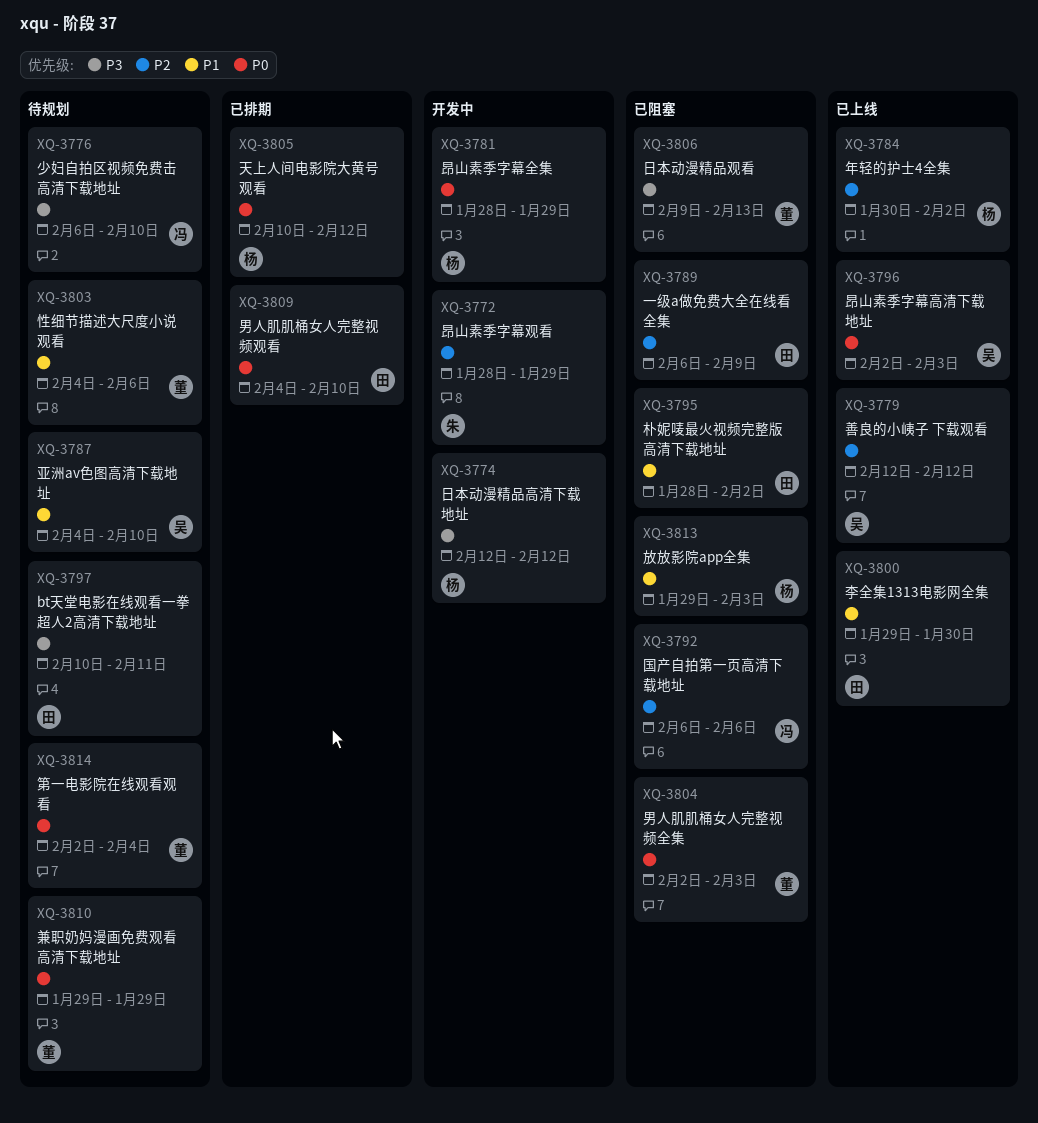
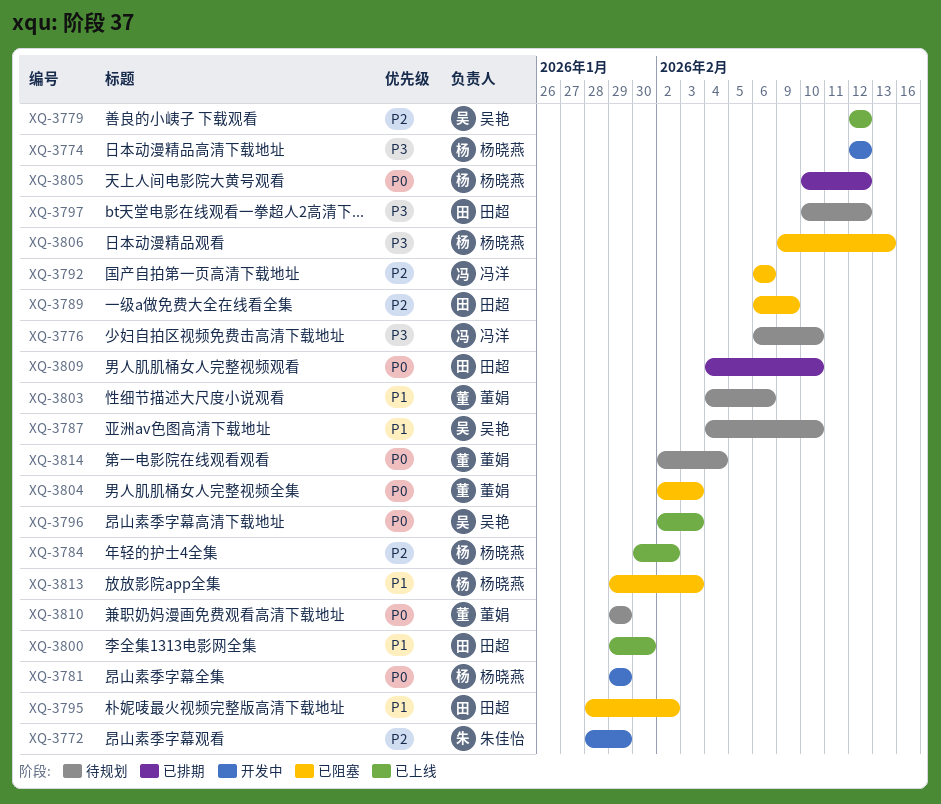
XQ-3781, start: Jan 28 -> Jan 29
XQ-3797, due: Feb 11 -> Feb 12
XQ-3806, owner: 董娟 -> 杨晓燕

